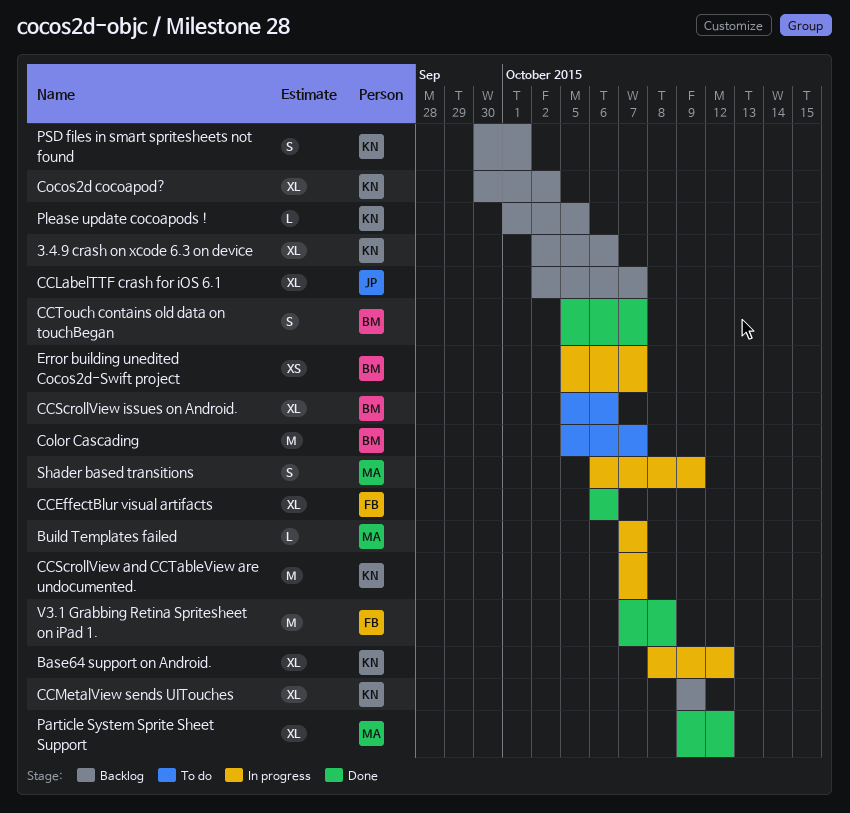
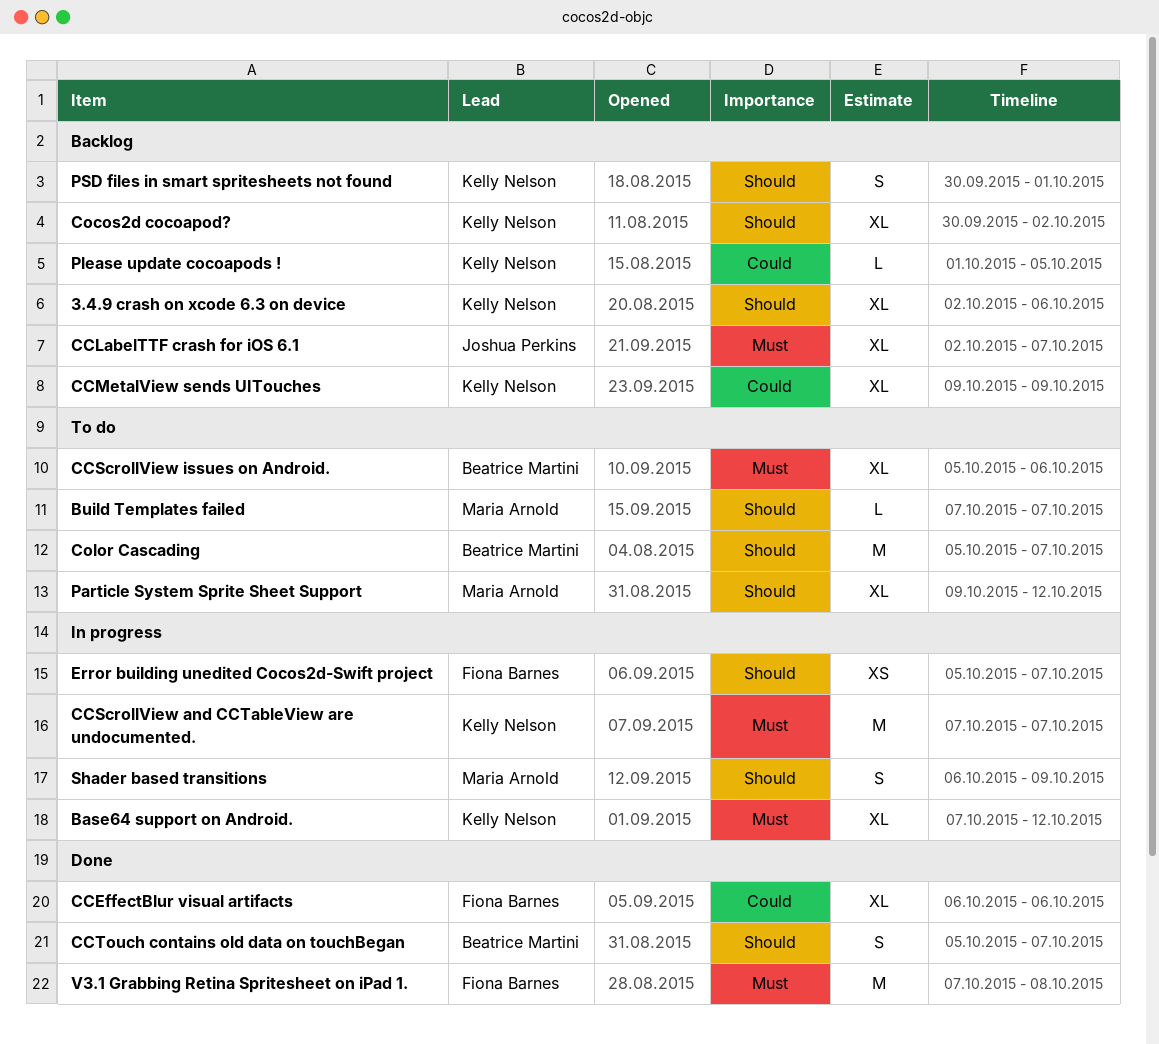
Base64 support on Android., start: Oct 8 -> Oct 7
Build Templates failed, status: In progress -> To do
Error building unedited Cocos2d-Swift project, owner: Beatrice Martini -> Fiona Barnes
Particle System Sprite Sheet Support, status: Done -> To do

